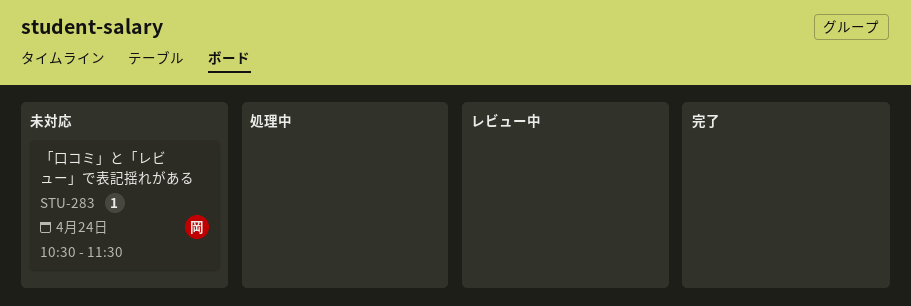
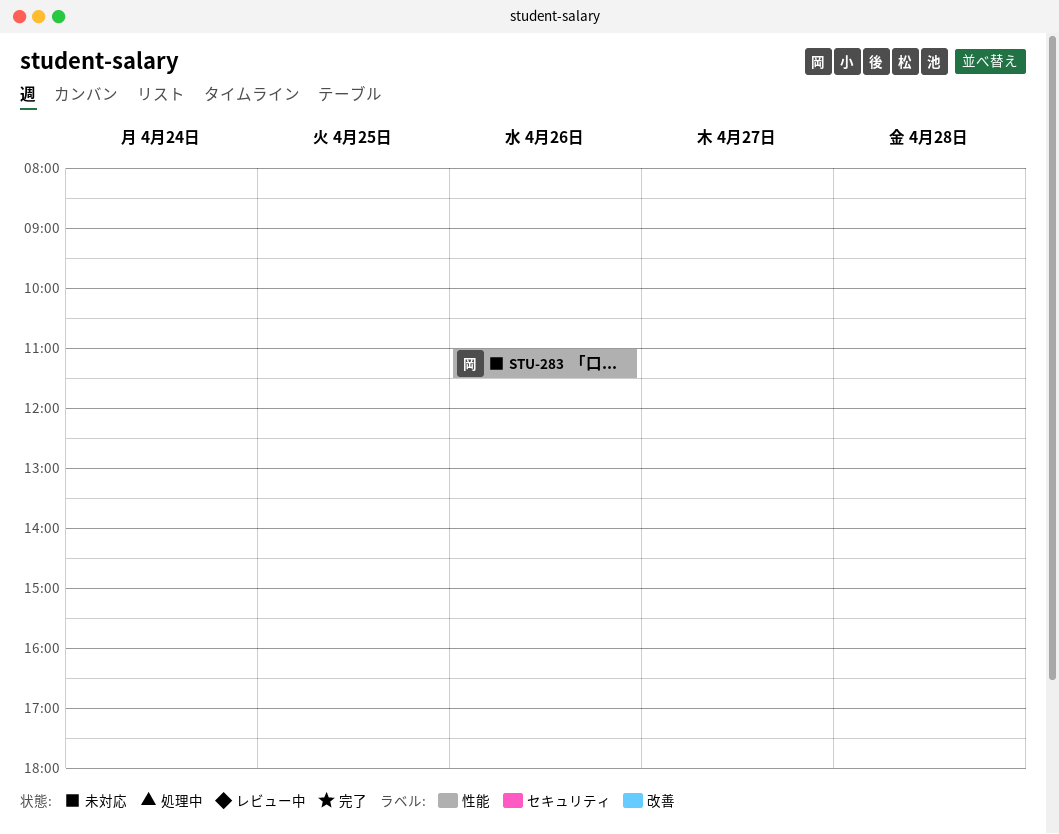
STU-283, day: Apr 24 -> Apr 26
STU-283, begins: 10:30 -> 11:00

